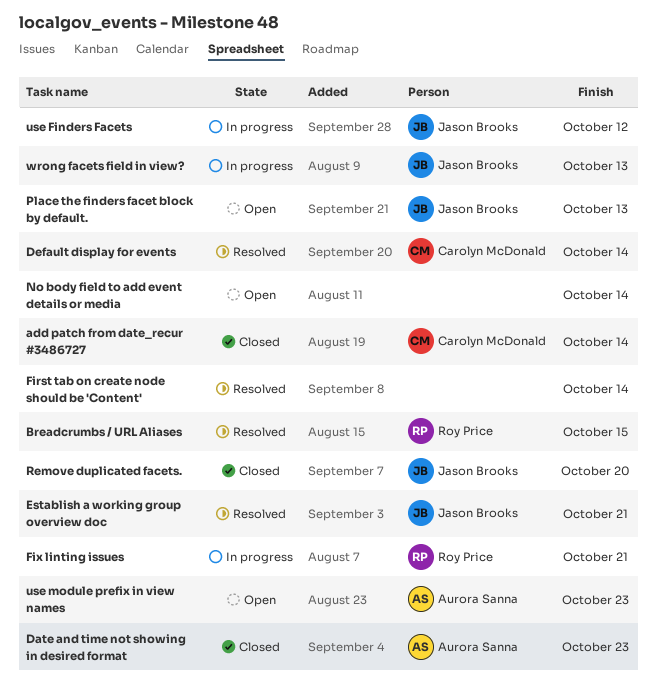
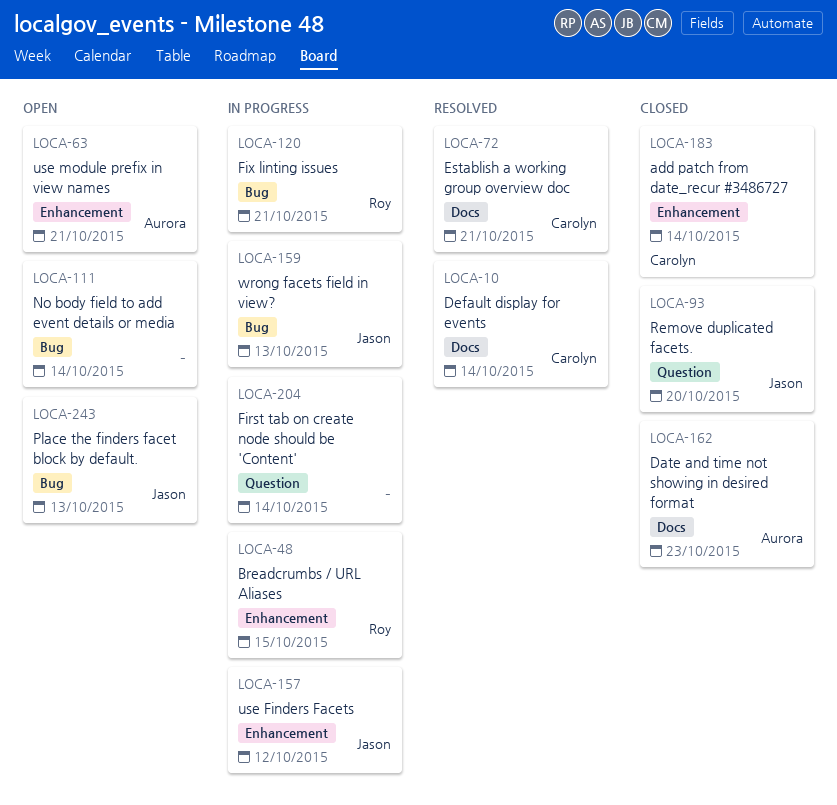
Breadcrumbs / URL Aliases, status: Resolved -> In progress
Establish a working group overview doc, owner: Jason Brooks -> Carolyn McDonald
First tab on create node should be 'Content', status: Resolved -> In progress
use module prefix in view names, due: Oct 23 -> Oct 21

